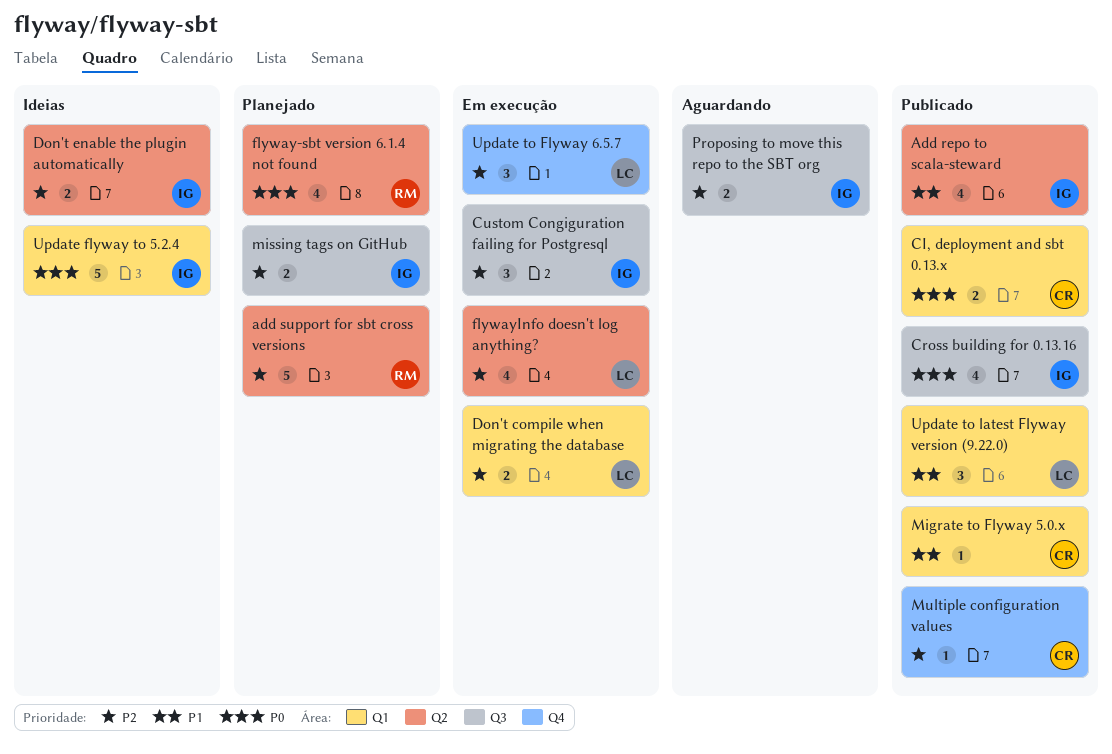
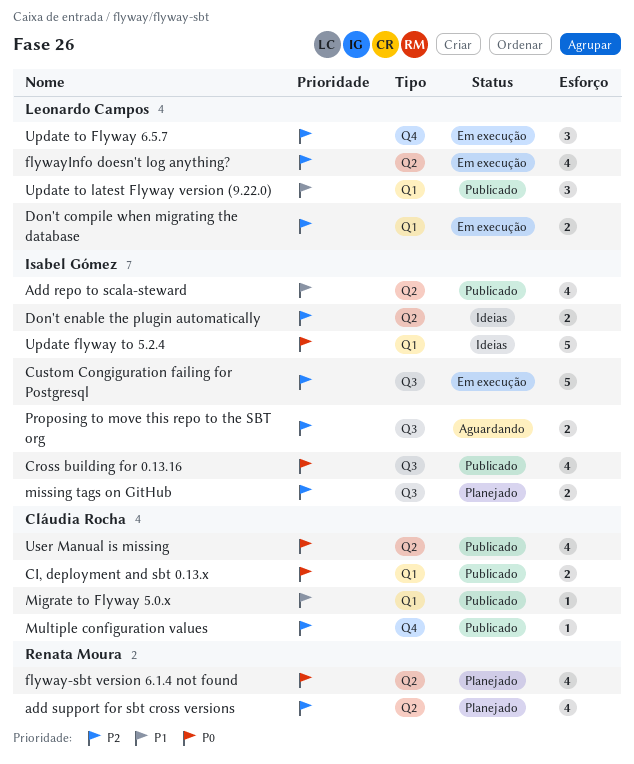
add support for sbt cross versions, estimate: 5 -> 4
Custom Congiguration failing for Postgresql, estimate: 3 -> 5
User Manual is missing: none -> present

